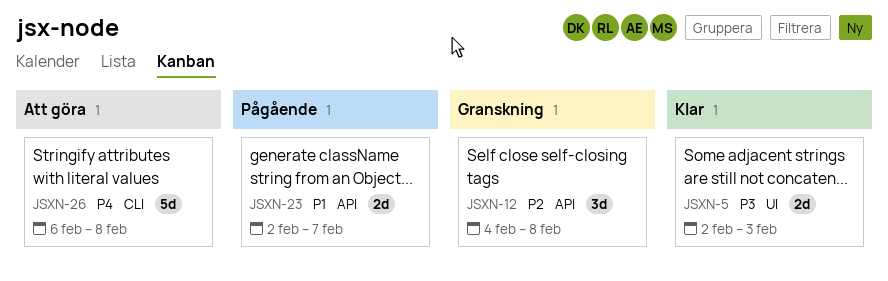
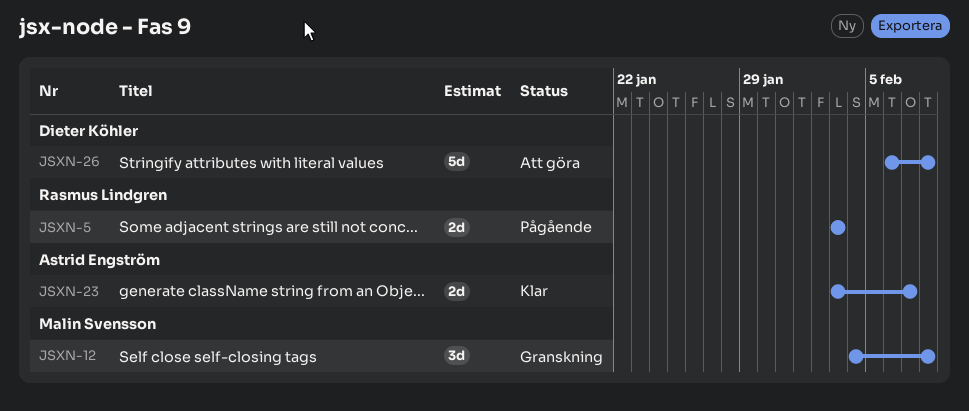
JSXN-5, status: Klar -> Pågående
JSXN-5, start: Feb 2 -> Feb 3
JSXN-23, status: Pågående -> Klar
JSXN-23, start: Feb 2 -> Feb 3

